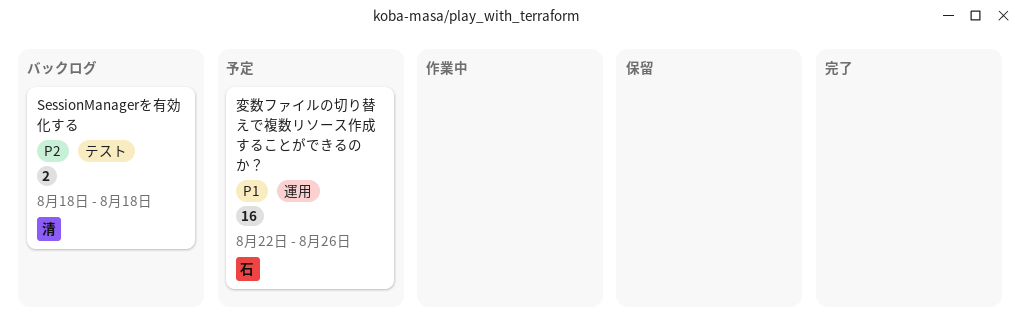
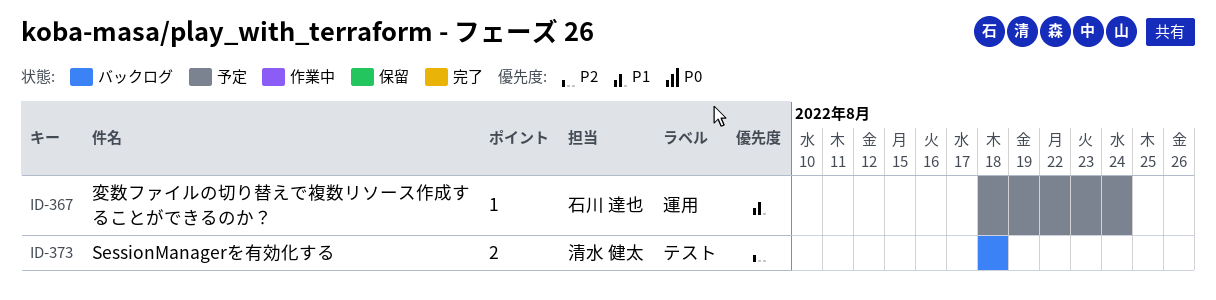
変数ファイルの切り替えで複数リソース作成することができるのか？, estimate: 16 -> 1
変数ファイルの切り替えで複数リソース作成することができるのか？, start: Aug 22 -> Aug 18
変数ファイルの切り替えで複数リソース作成することができるのか？, due: Aug 26 -> Aug 24

